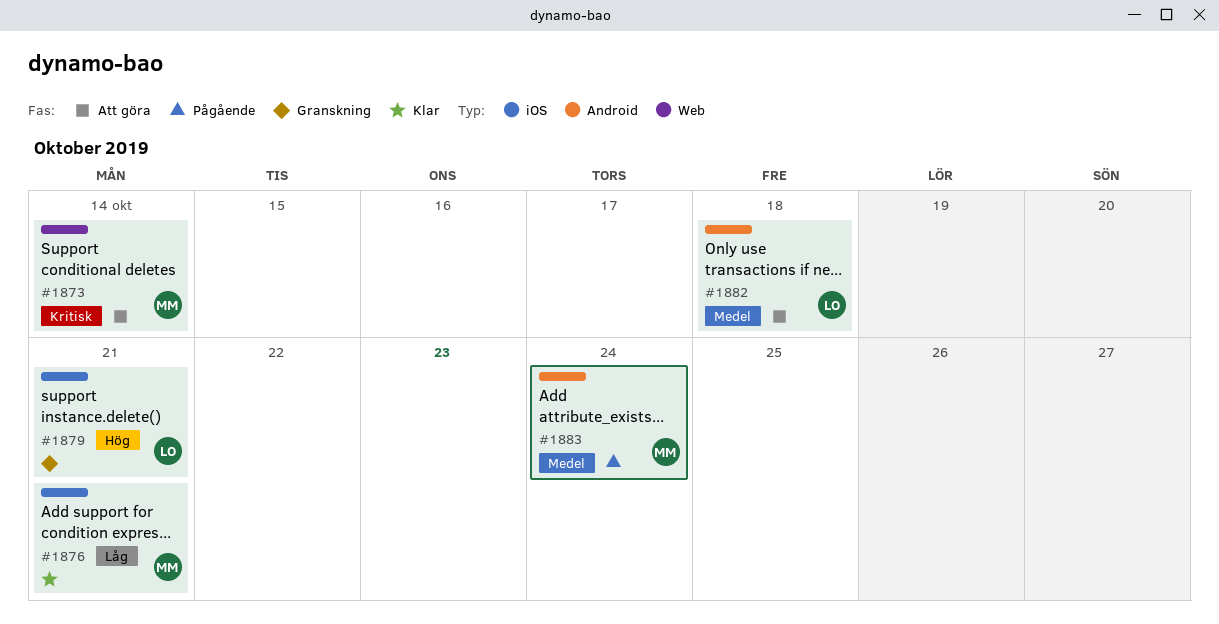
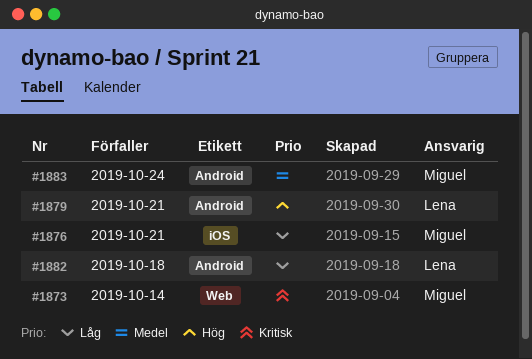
#1879, label: iOS -> Android
#1882, priority: Medel -> Låg

